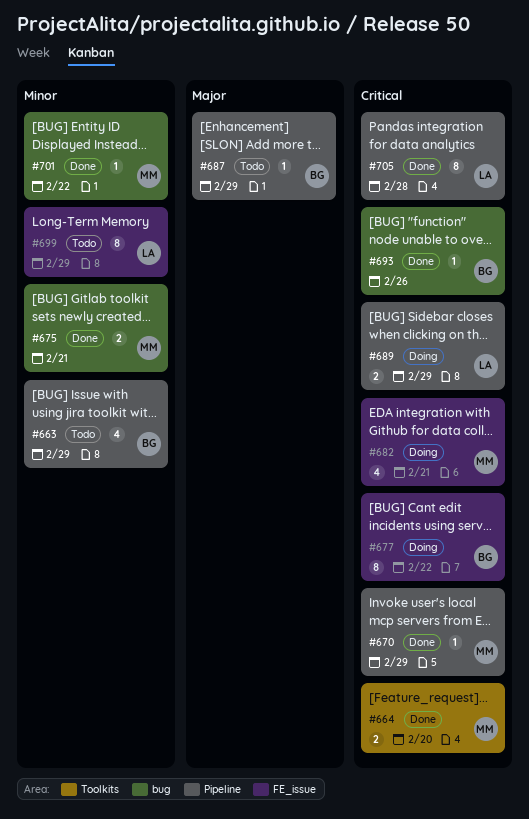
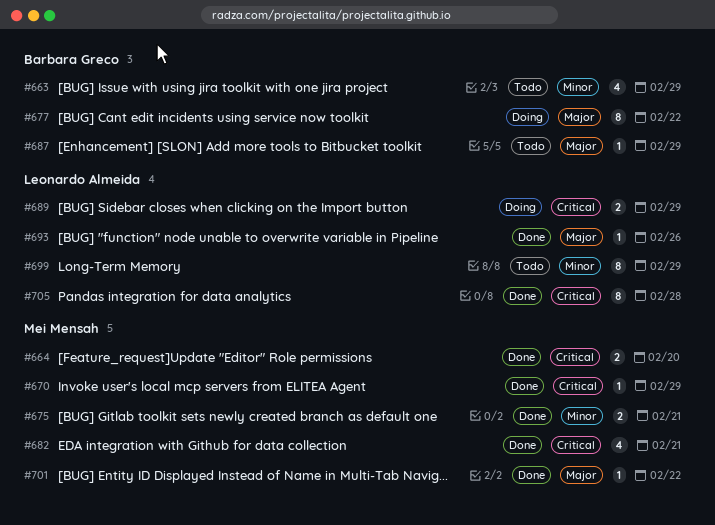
#677, priority: Critical -> Major
#682, status: Doing -> Done
#693, owner: Barbara Greco -> Leonardo Almeida
#693, priority: Critical -> Major
#701, priority: Minor -> Major

